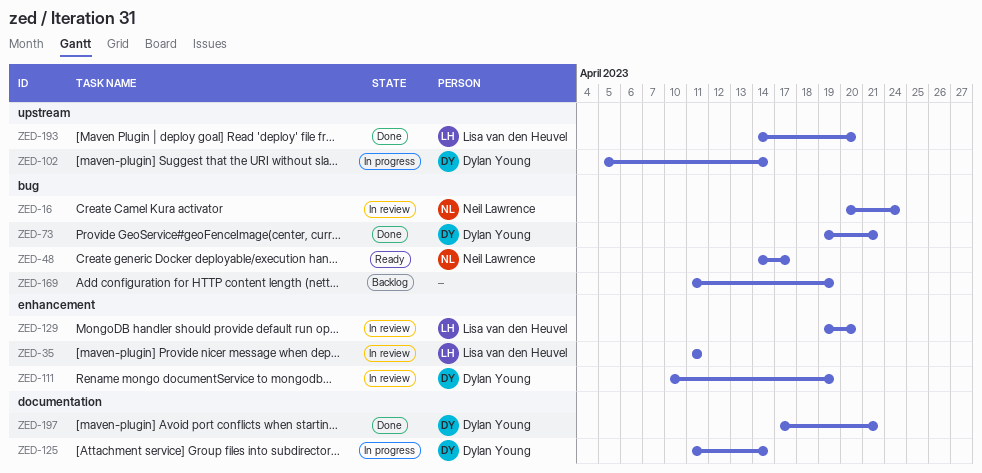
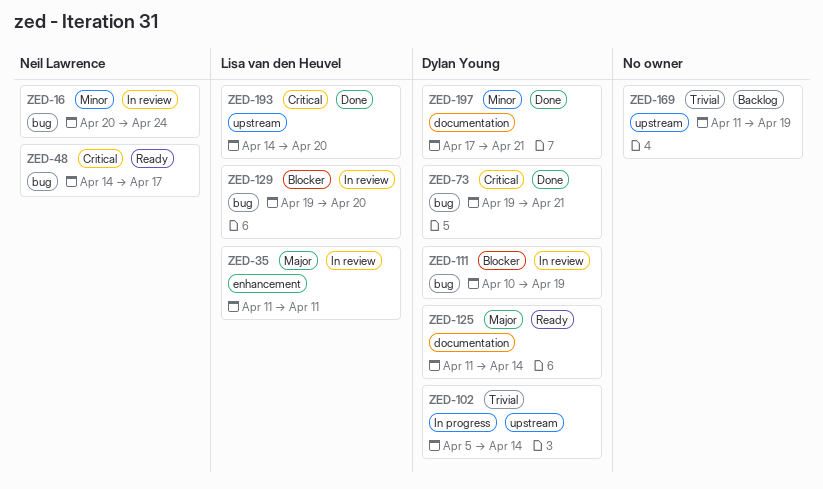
ZED-111, label: enhancement -> bug
ZED-125, status: In progress -> Ready
ZED-129, label: enhancement -> bug
ZED-169, label: bug -> upstream

